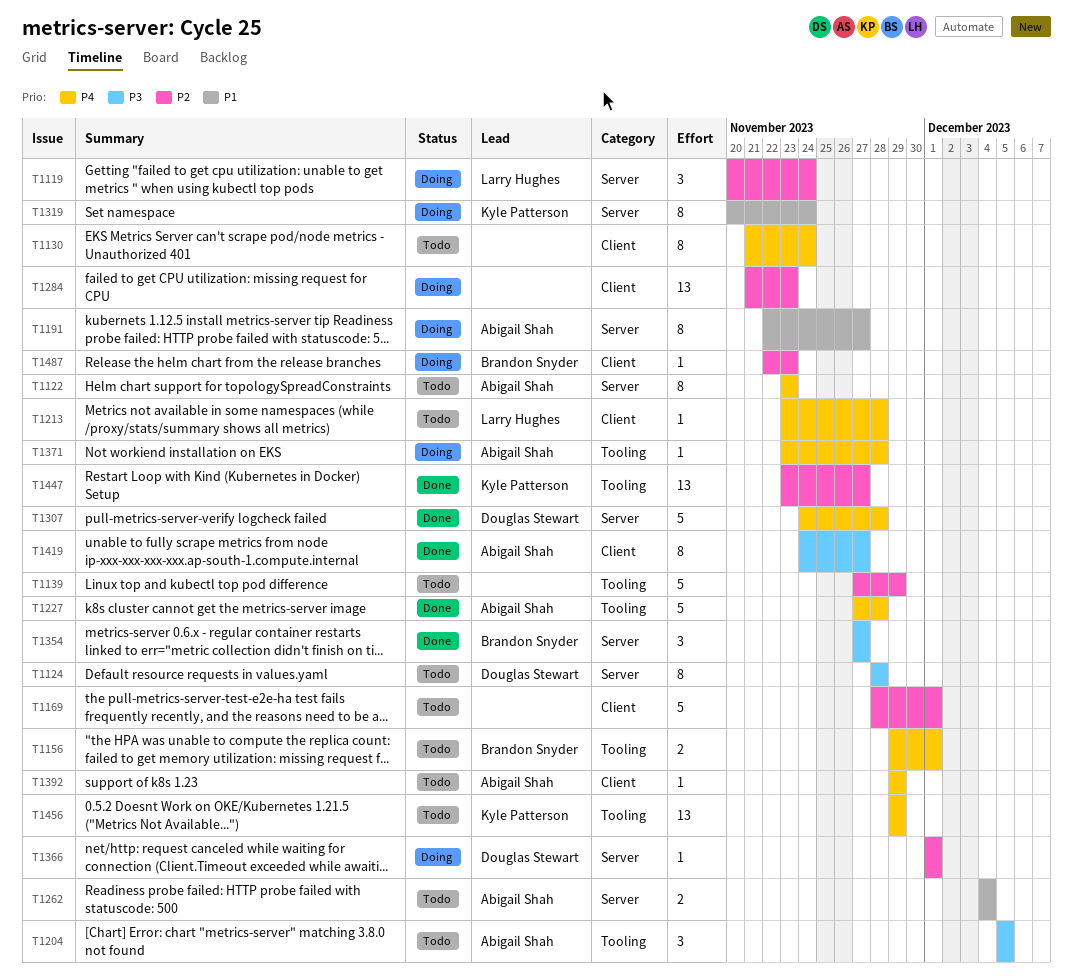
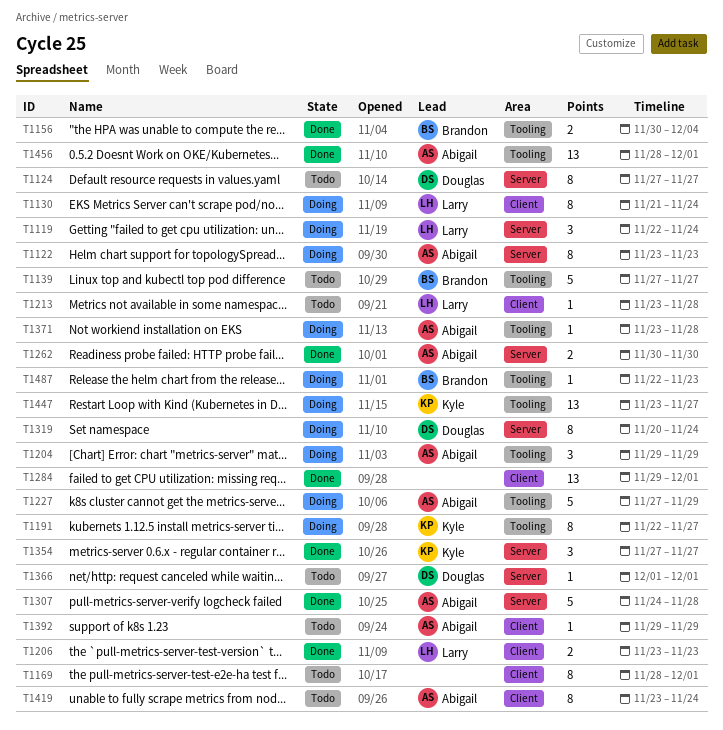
T1119, start: Nov 20 -> Nov 22
T1122, status: Todo -> Doing
T1124, start: Nov 28 -> Nov 27
T1124, due: Nov 28 -> Nov 27
T1130, status: Todo -> Doing
T1130, owner: none -> Larry Hughes
T1139, owner: none -> Brandon Snyder
T1139, due: Nov 29 -> Nov 27
T1156, status: Todo -> Done
T1156, start: Nov 29 -> Nov 30
T1156, due: Dec 1 -> Dec 4
T1169, estimate: 5 -> 8
T1191, owner: Abigail Shah -> Kyle Patterson
T1191, label: Server -> Tooling
T1204, status: Todo -> Doing
T1204, start: Dec 5 -> Nov 29
T1204, due: Dec 5 -> Nov 29
T1206: none -> present
T1227, status: Done -> Doing
T1227, due: Nov 28 -> Nov 29
T1262, status: Todo -> Done
T1262, start: Dec 4 -> Nov 30
T1262, due: Dec 4 -> Nov 30
T1284, status: Doing -> Done
T1284, start: Nov 21 -> Nov 29
T1284, due: Nov 23 -> Dec 1
T1307, owner: Douglas Stewart -> Abigail Shah
T1319, owner: Kyle Patterson -> Douglas Stewart
T1354, owner: Brandon Snyder -> Kyle Patterson
T1366, status: Doing -> Todo
T1419, status: Done -> Todo
T1419, start: Nov 24 -> Nov 23
T1419, due: Nov 27 -> Nov 24
T1447, status: Done -> Doing
T1456, status: Todo -> Done
T1456, owner: Kyle Patterson -> Abigail Shah
T1456, start: Nov 29 -> Nov 28
T1456, due: Nov 29 -> Dec 1
T1487, label: Client -> Tooling

